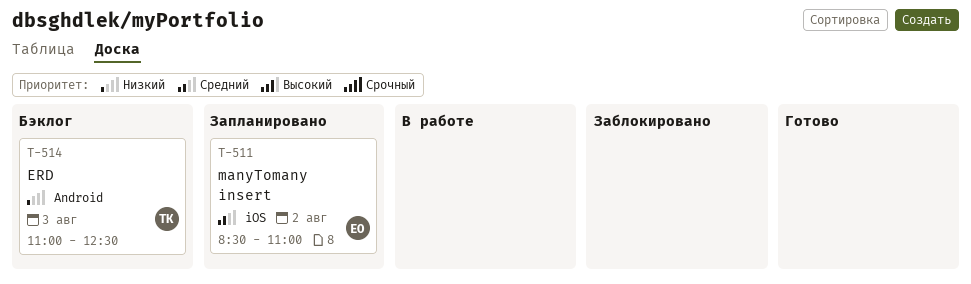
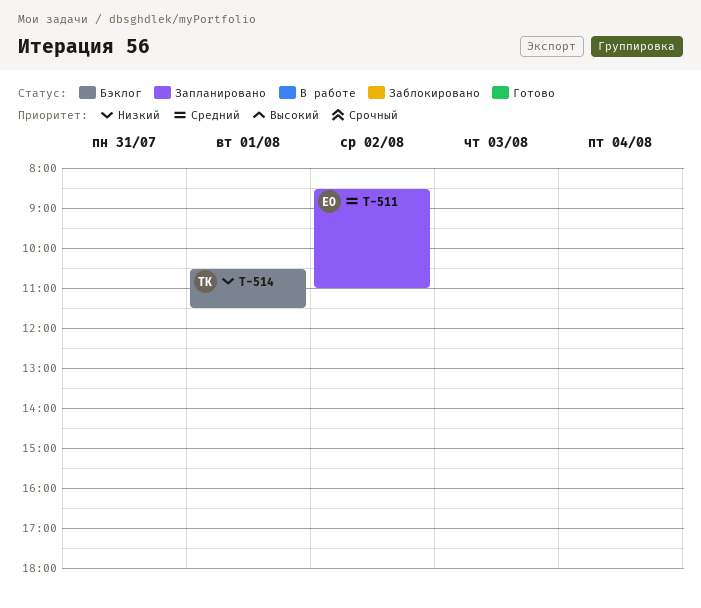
T-514, day: Aug 3 -> Aug 1
T-514, begins: 11:00 -> 10:30
T-514, ends: 12:30 -> 11:30

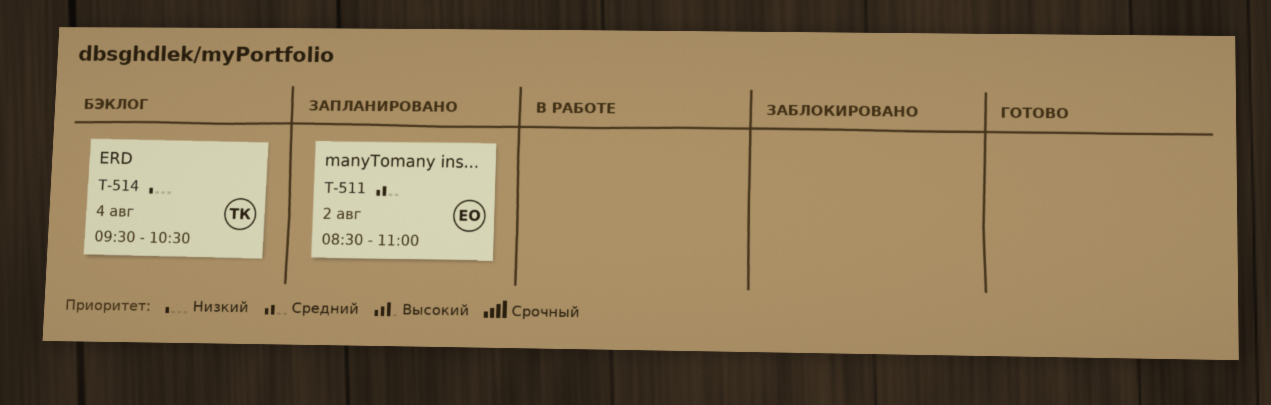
T-514, day: Aug 1 -> Aug 4
T-514, begins: 10:30 -> 09:30
T-514, ends: 11:30 -> 10:30

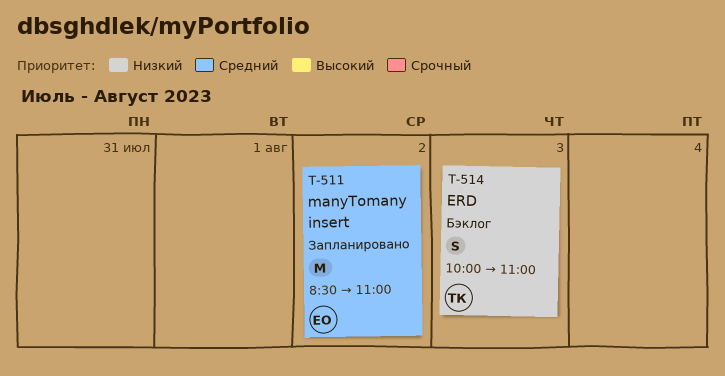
T-514, day: Aug 4 -> Aug 3
T-514, begins: 09:30 -> 10:00
T-514, ends: 10:30 -> 11:00

